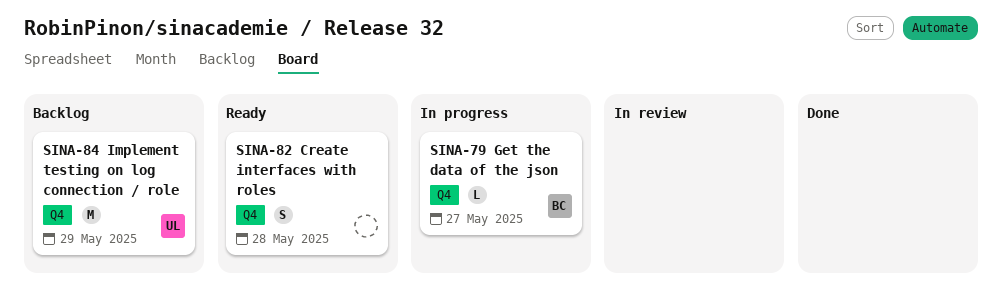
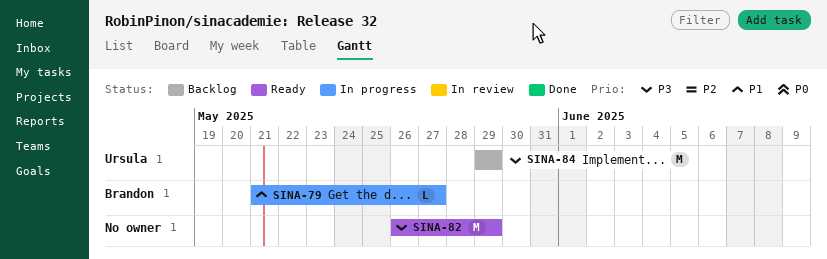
SINA-82, estimate: S -> M
SINA-82, due: May 28 -> May 29

